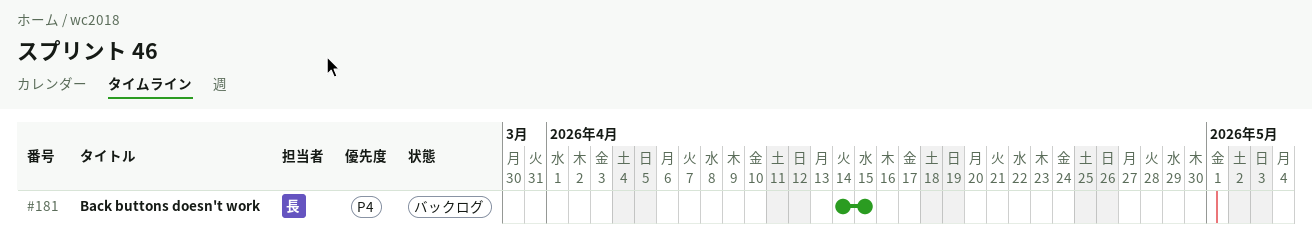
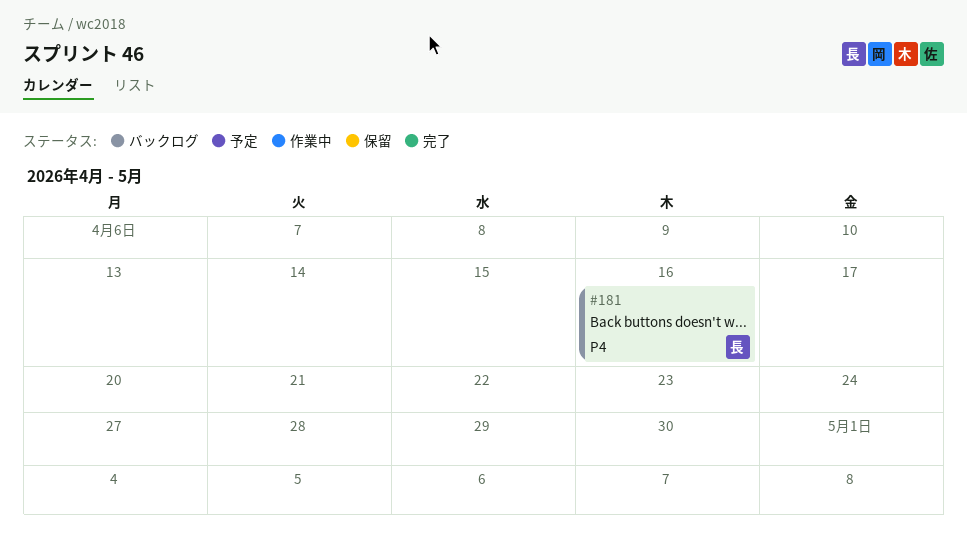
#181, due: Apr 15 -> Apr 16

